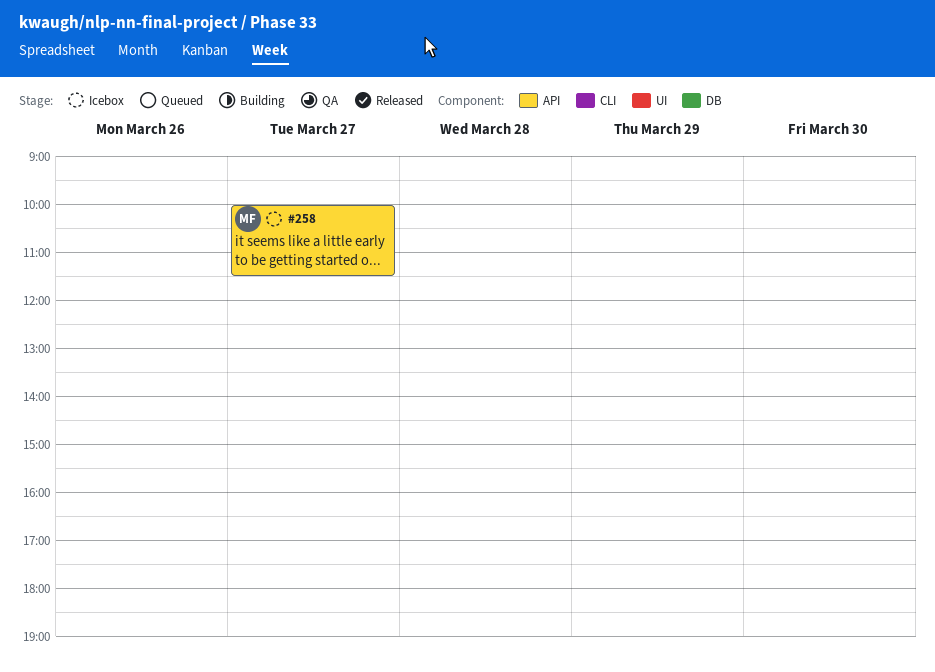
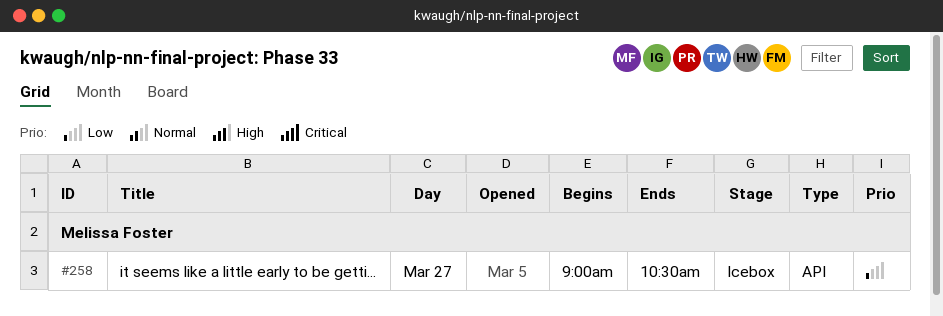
#258, begins: 10:00 -> 09:00
#258, ends: 11:30 -> 10:30

